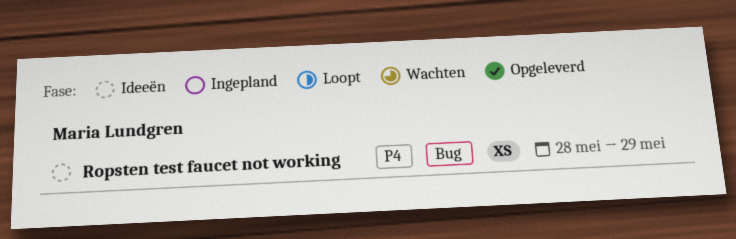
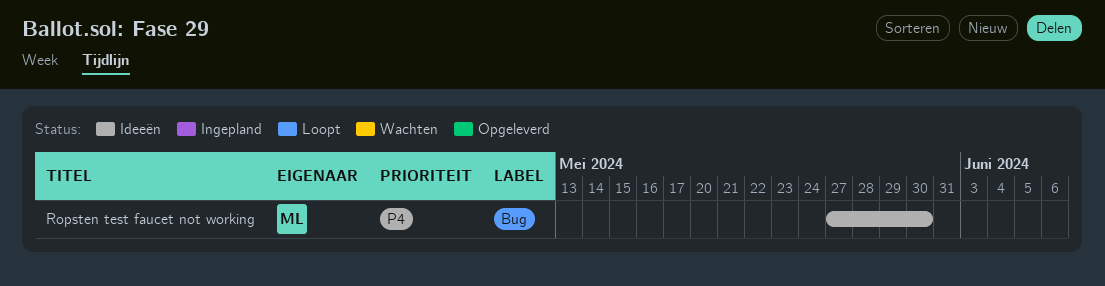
Ropsten test faucet not working, start: May 28 -> May 27
Ropsten test faucet not working, due: May 29 -> May 30

